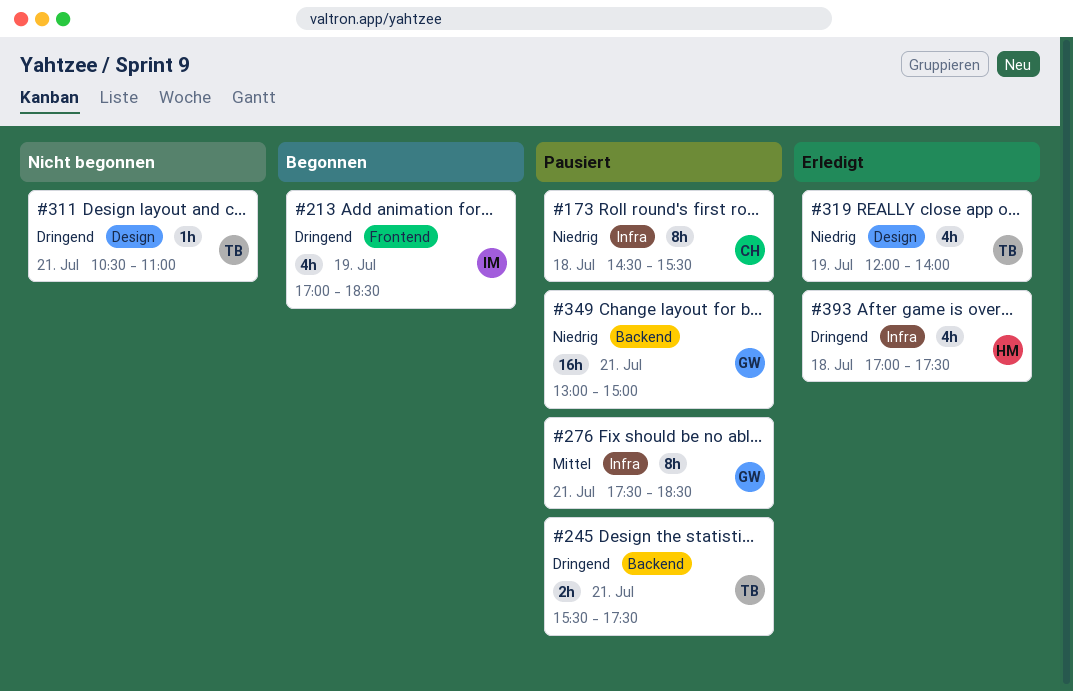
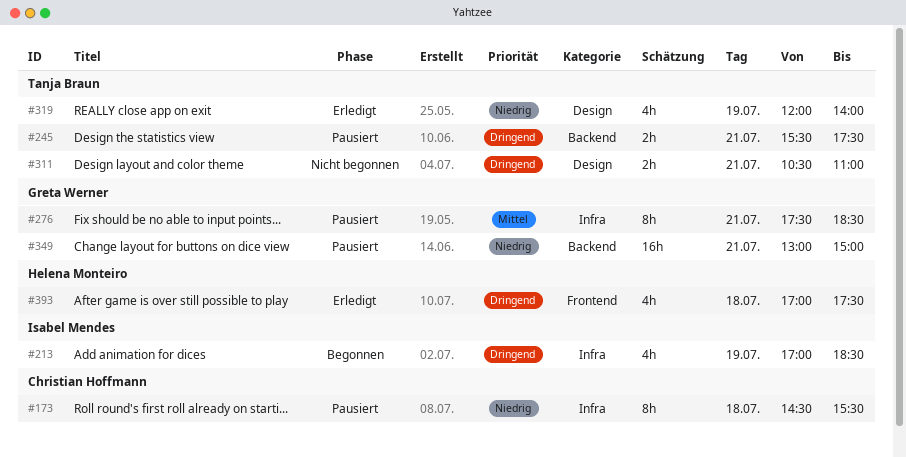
#213, label: Frontend -> Infra
#311, estimate: 1h -> 2h
#393, label: Infra -> Frontend

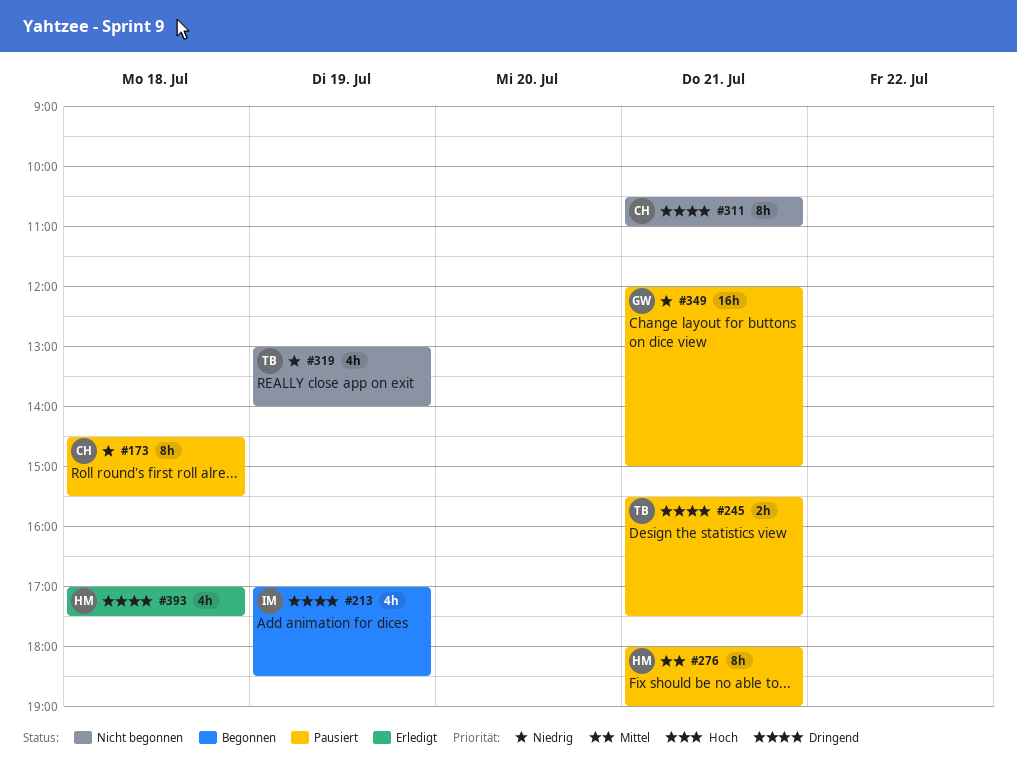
#276, owner: Greta Werner -> Helena Monteiro
#276, begins: 17:30 -> 18:00
#276, ends: 18:30 -> 19:00
#311, owner: Tanja Braun -> Christian Hoffmann
#311, estimate: 2h -> 8h
#319, status: Erledigt -> Nicht begonnen
#319, begins: 12:00 -> 13:00
#349, begins: 13:00 -> 12:00

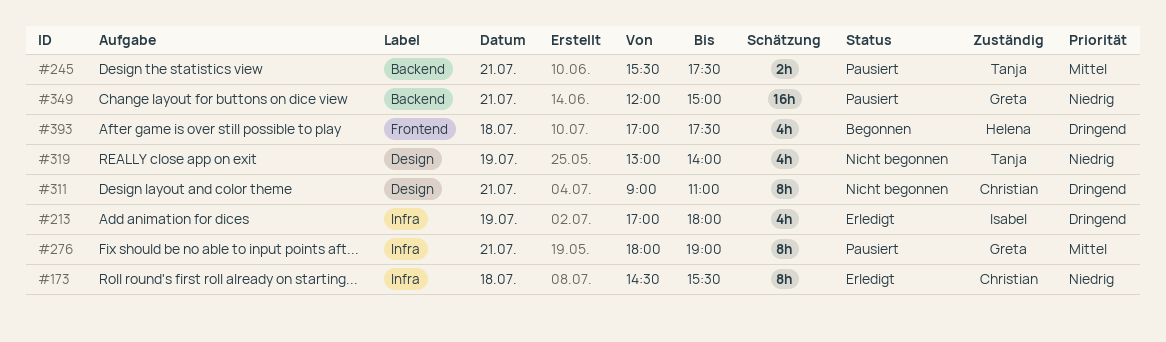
#173, status: Pausiert -> Erledigt
#213, status: Begonnen -> Erledigt
#213, ends: 18:30 -> 18:00
#245, priority: Dringend -> Mittel
#276, owner: Helena -> Greta
#311, begins: 10:30 -> 09:00
#393, status: Erledigt -> Begonnen

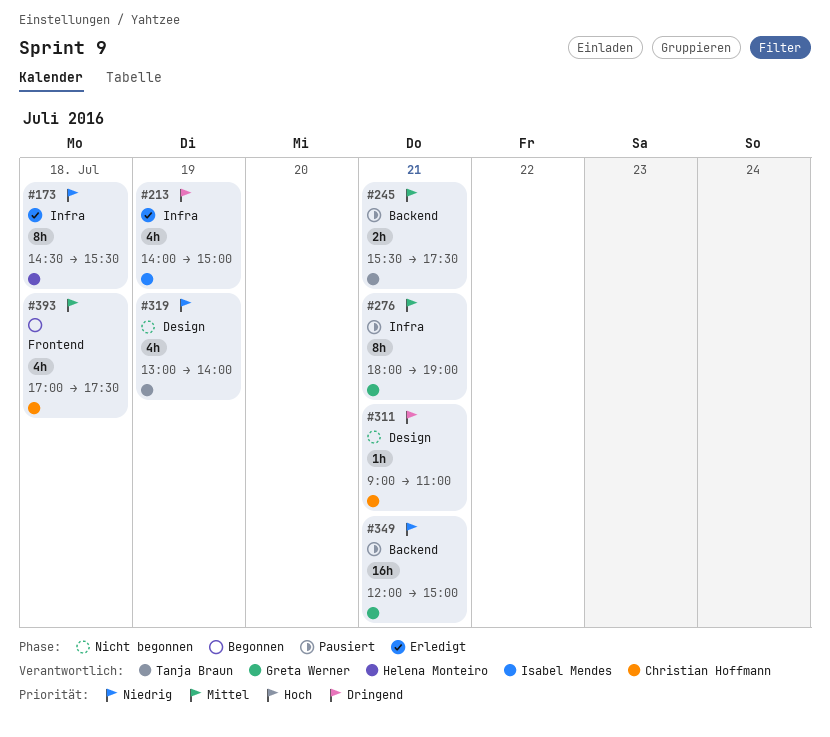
#173, owner: Christian Hoffmann -> Helena Monteiro
#213, begins: 17:00 -> 14:00
#213, ends: 18:00 -> 15:00
#311, estimate: 8h -> 1h
#393, owner: Helena Monteiro -> Christian Hoffmann
#393, priority: Dringend -> Mittel

